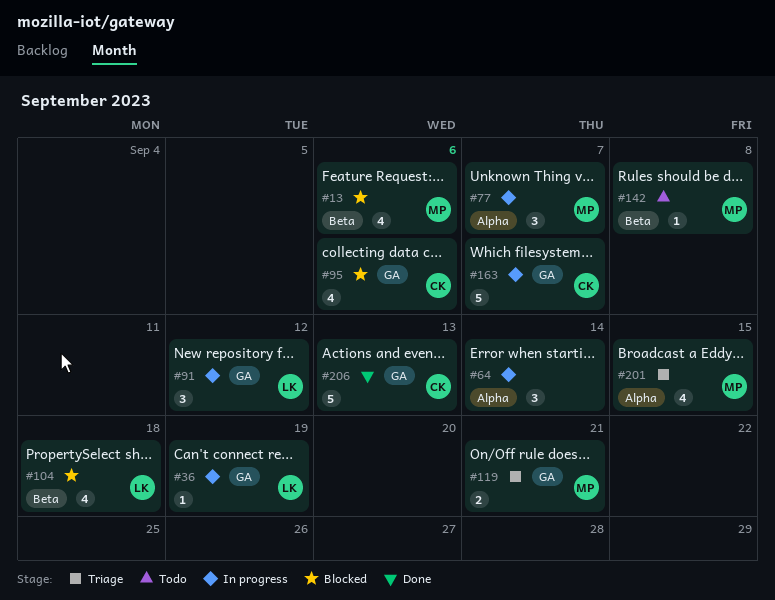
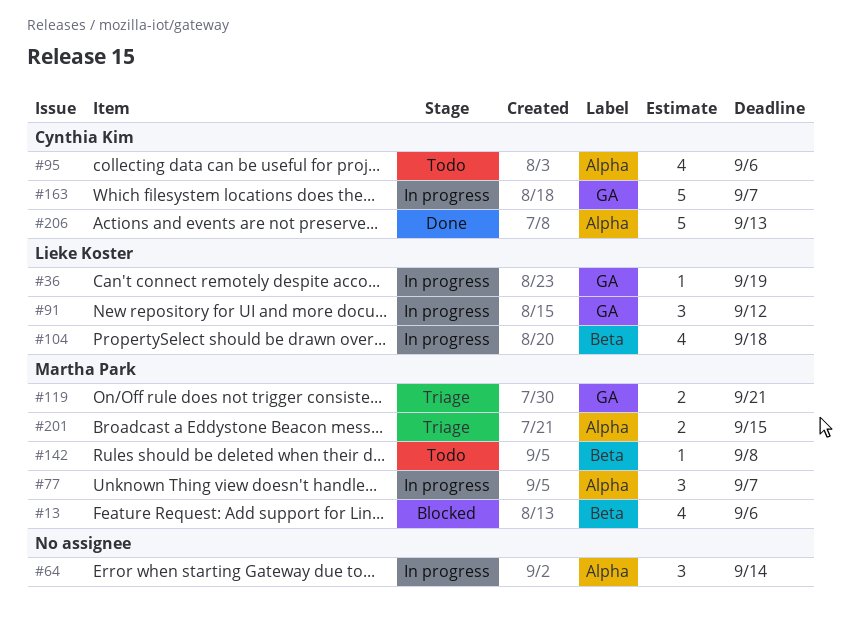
#95, status: Blocked -> Todo
#95, label: GA -> Alpha
#104, status: Blocked -> In progress
#201, estimate: 4 -> 2
#206, label: GA -> Alpha

